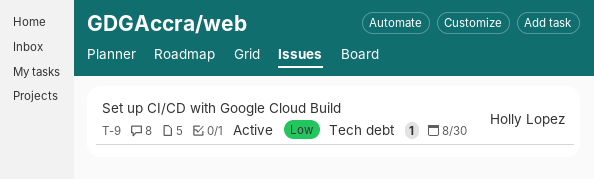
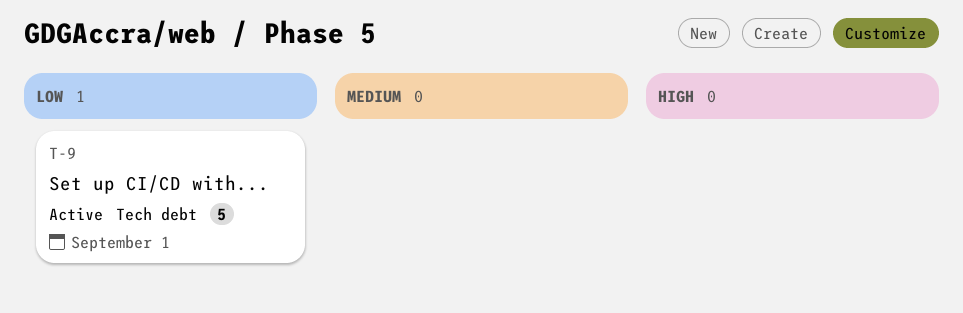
T-9, estimate: 1 -> 5
T-9, due: Aug 30 -> Sep 1

